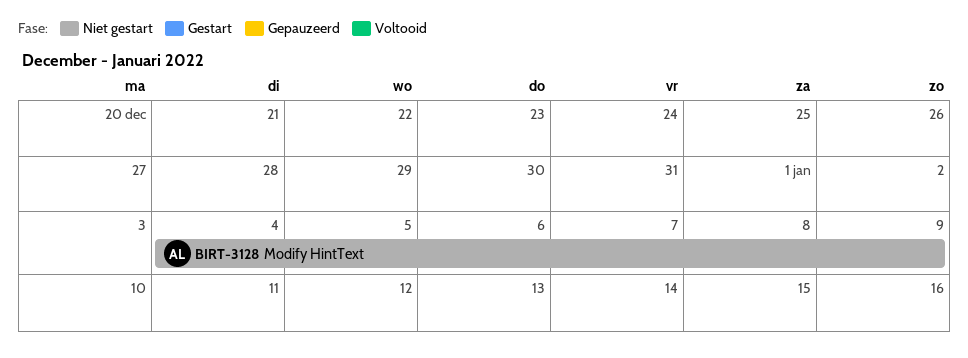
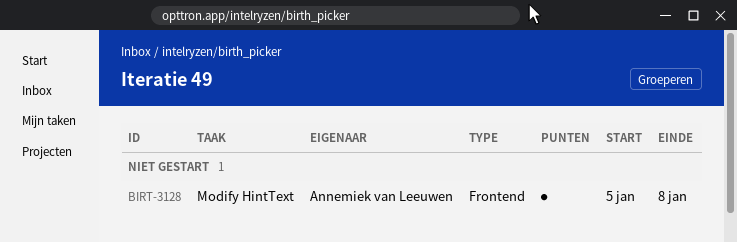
BIRT-3128, start: Jan 4 -> Jan 5
BIRT-3128, due: Jan 9 -> Jan 8

